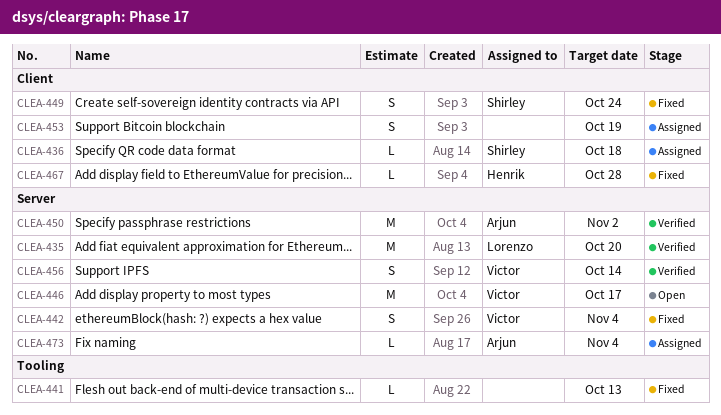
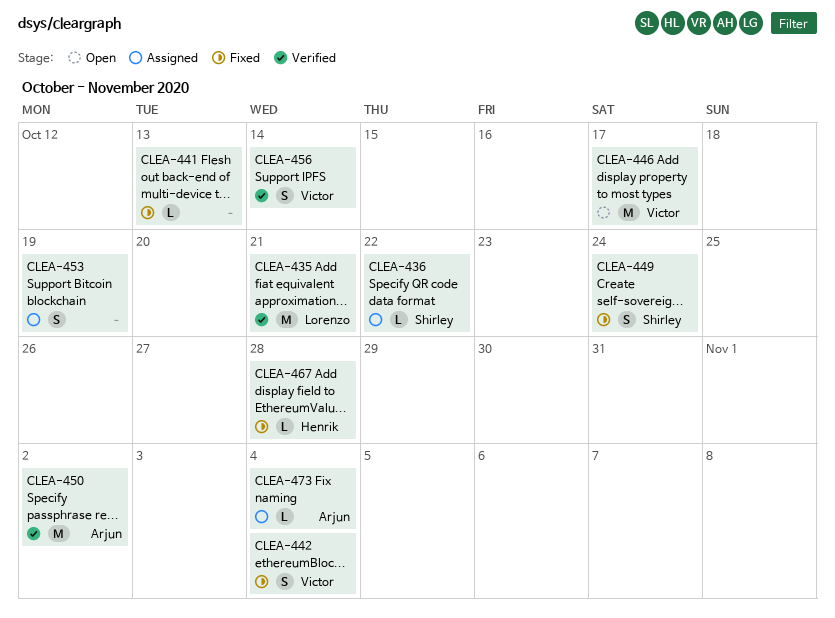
CLEA-435, due: Oct 20 -> Oct 21
CLEA-436, due: Oct 18 -> Oct 22

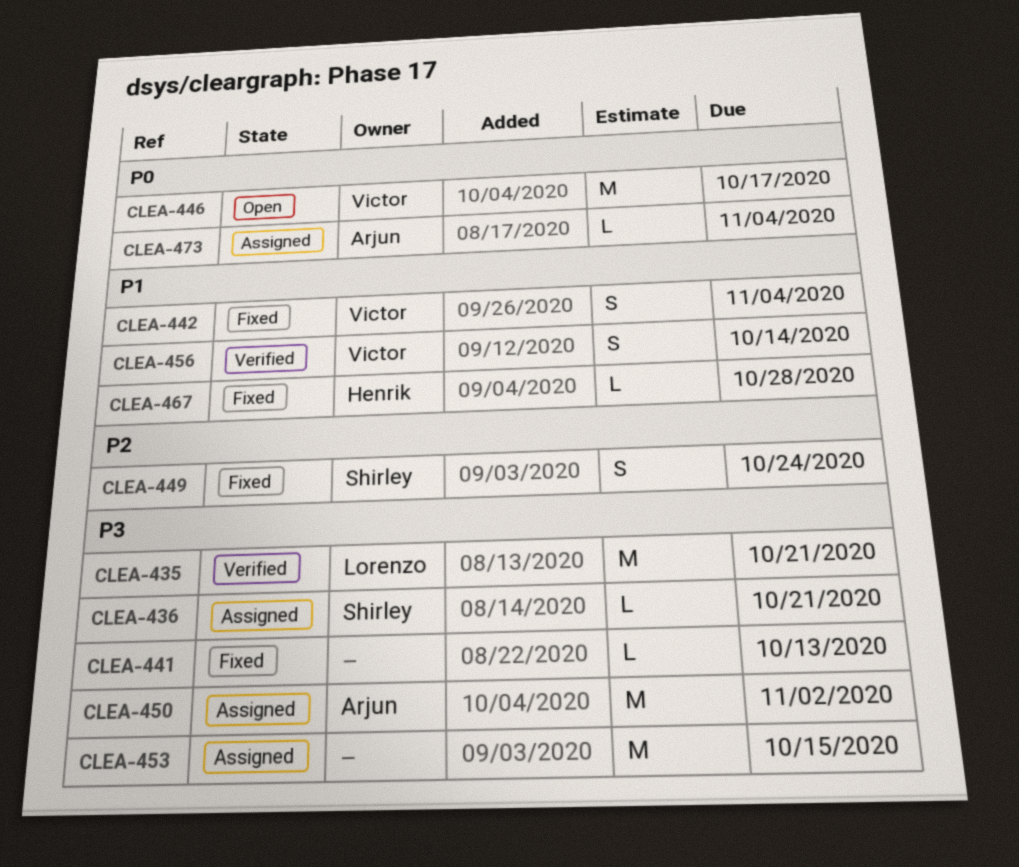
CLEA-436, due: Oct 22 -> Oct 21
CLEA-450, status: Verified -> Assigned
CLEA-453, estimate: S -> M
CLEA-453, due: Oct 19 -> Oct 15

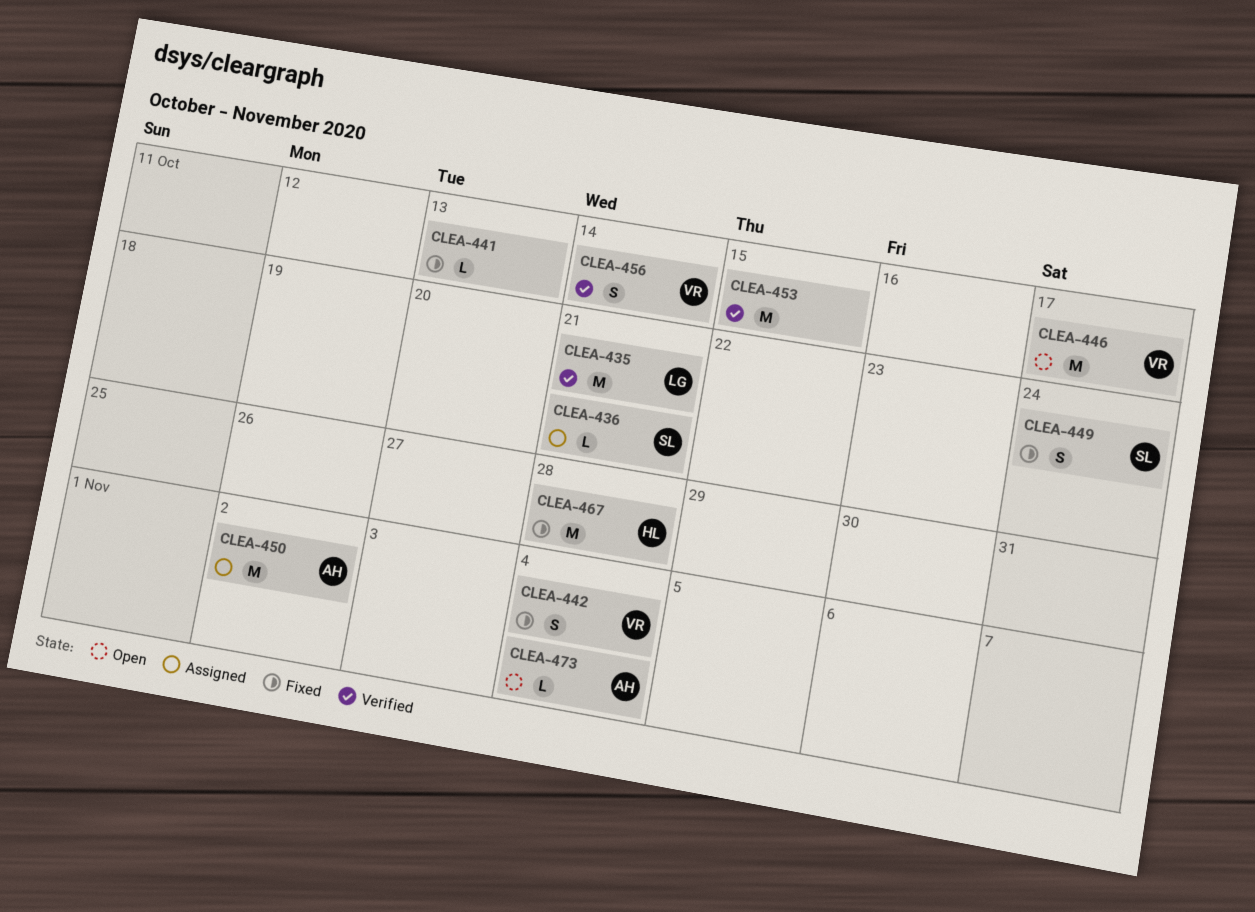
CLEA-453, status: Assigned -> Verified
CLEA-467, estimate: L -> M
CLEA-473, status: Assigned -> Open

